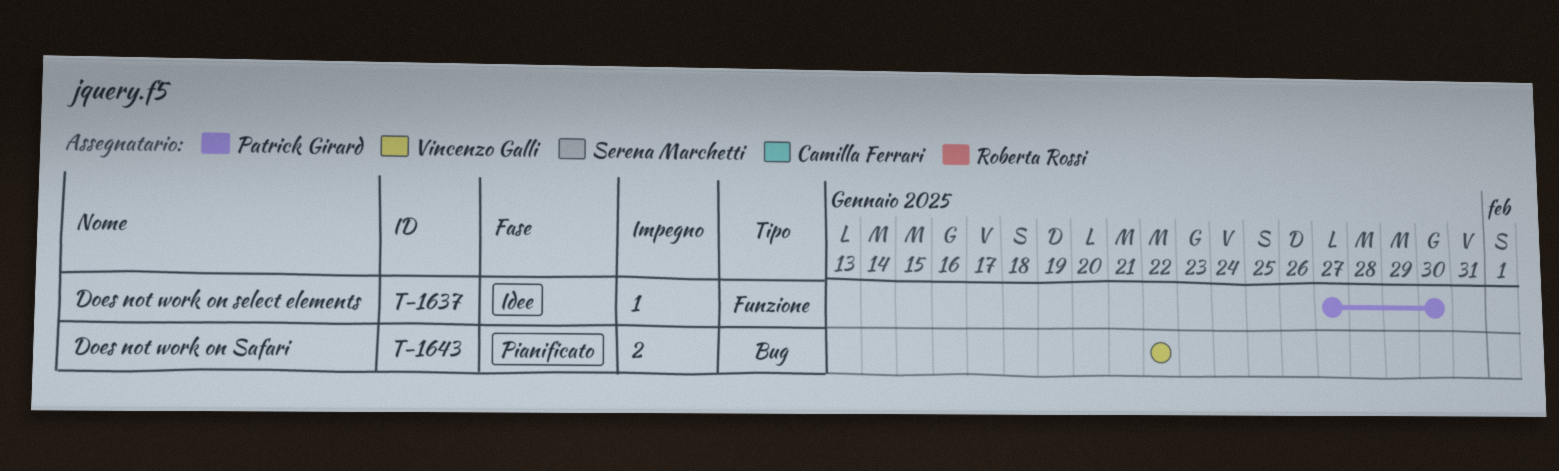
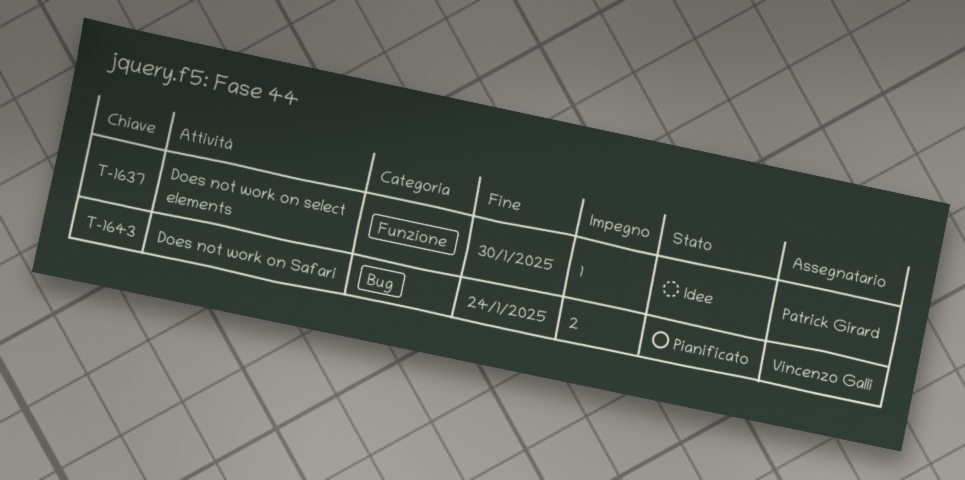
T-1643, due: Jan 22 -> Jan 24

